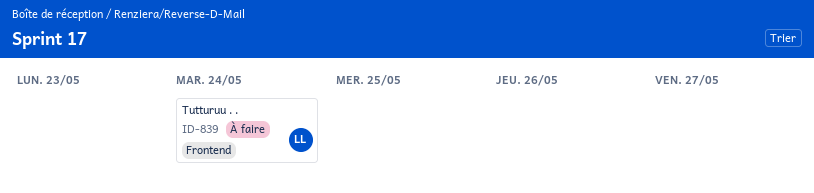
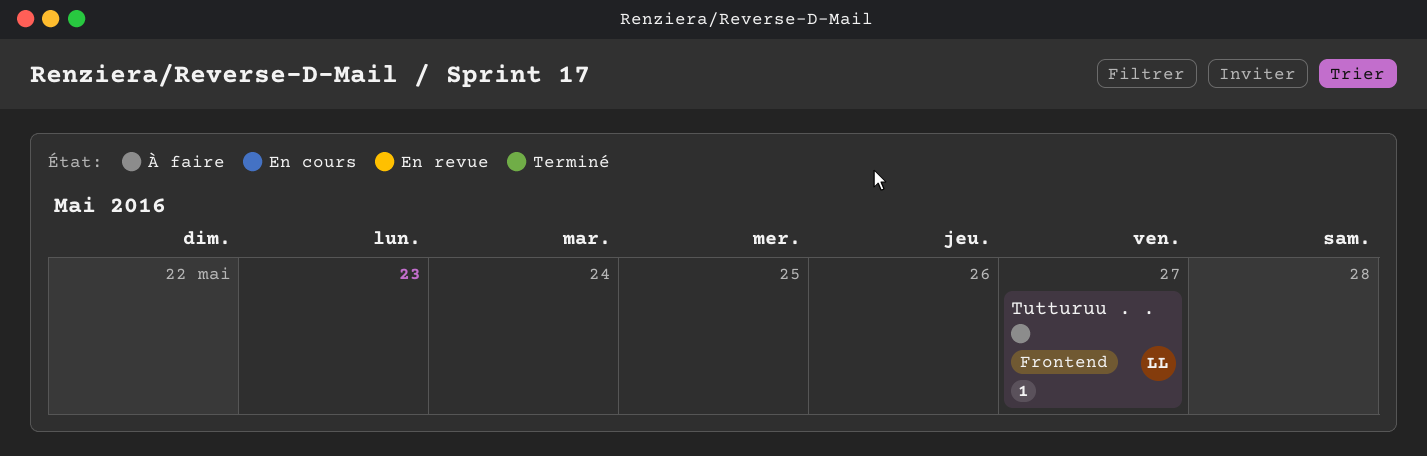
Tutturuu . ., due: May 24 -> May 27

